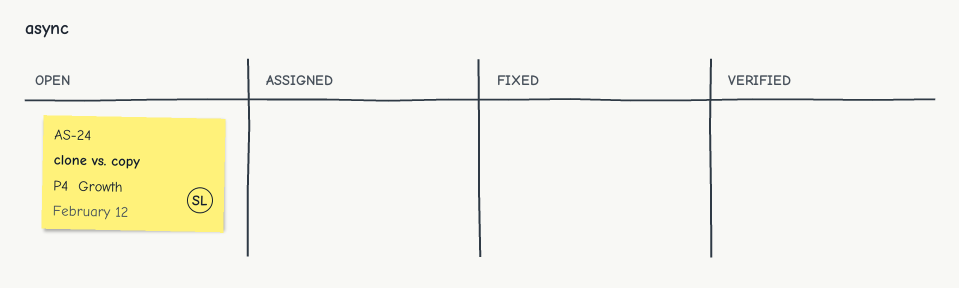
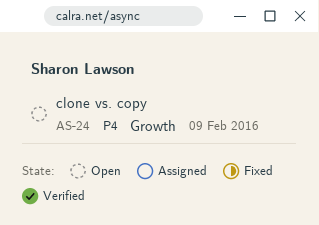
AS-24, due: Feb 12 -> Feb 9

